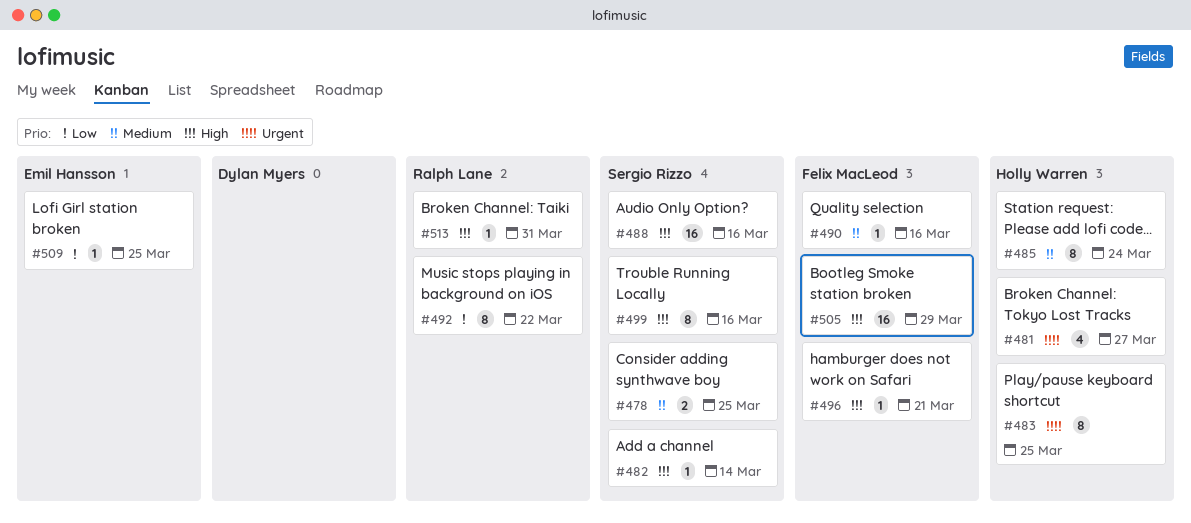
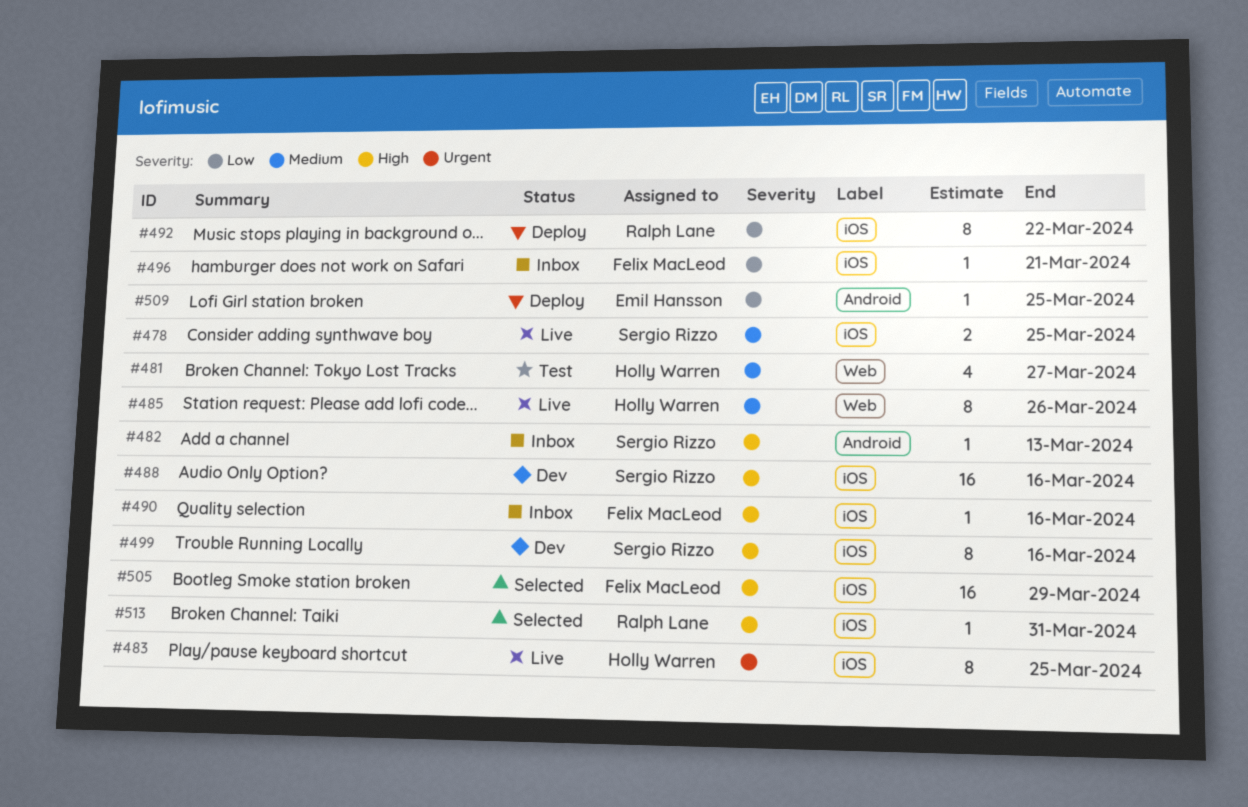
#481, priority: Urgent -> Medium
#482, due: Mar 14 -> Mar 13
#485, due: Mar 24 -> Mar 26
#490, priority: Medium -> High
#496, priority: High -> Low

